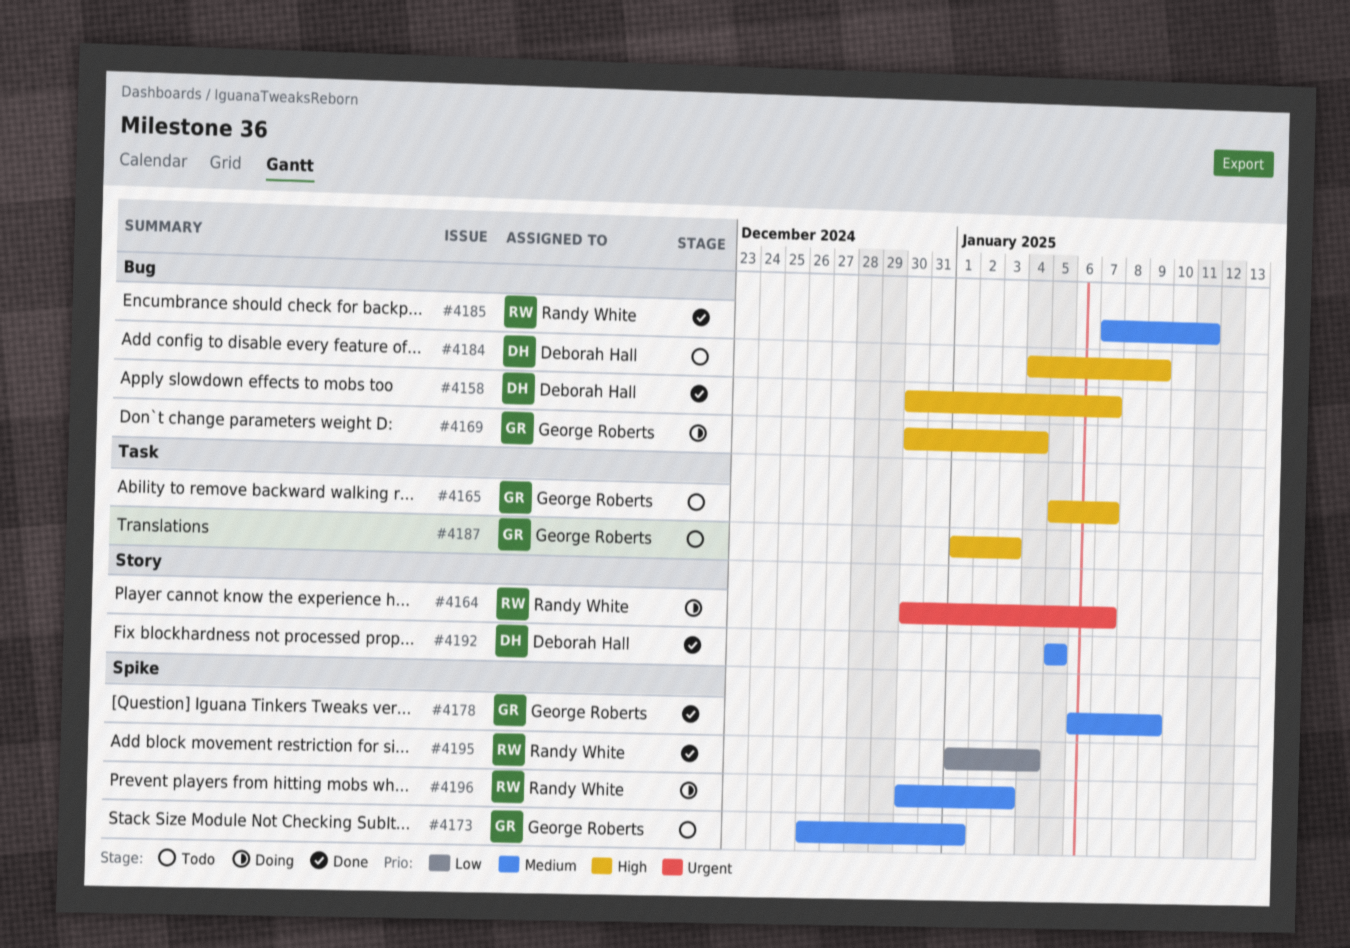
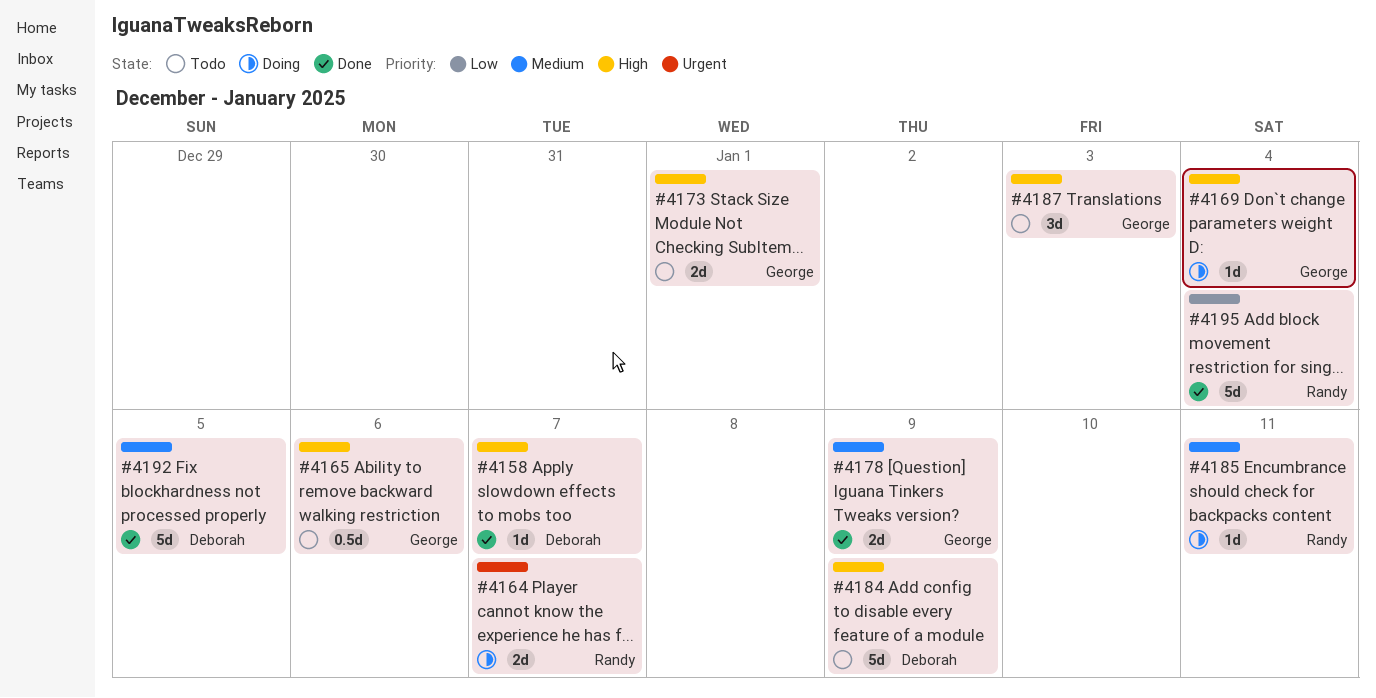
#4165, due: Jan 7 -> Jan 6
#4173, priority: Medium -> High
#4185, status: Done -> Doing
#4196: present -> none

